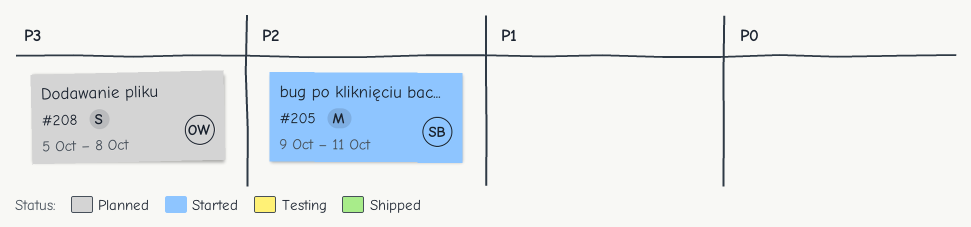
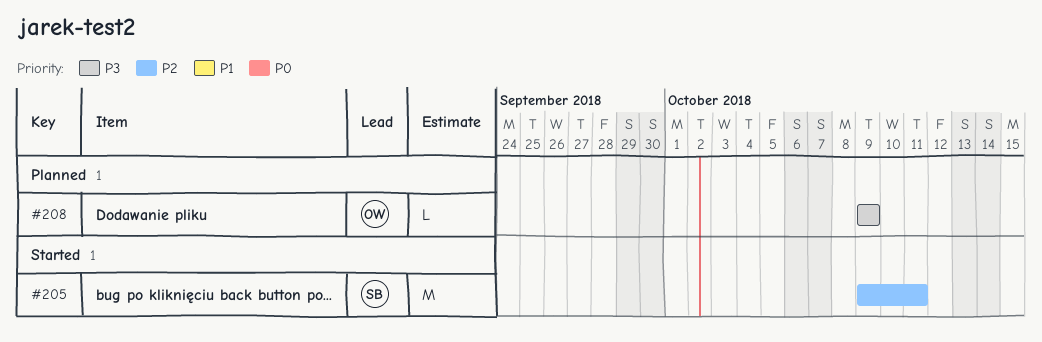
#208, estimate: S -> L
#208, start: Oct 5 -> Oct 9
#208, due: Oct 8 -> Oct 9

